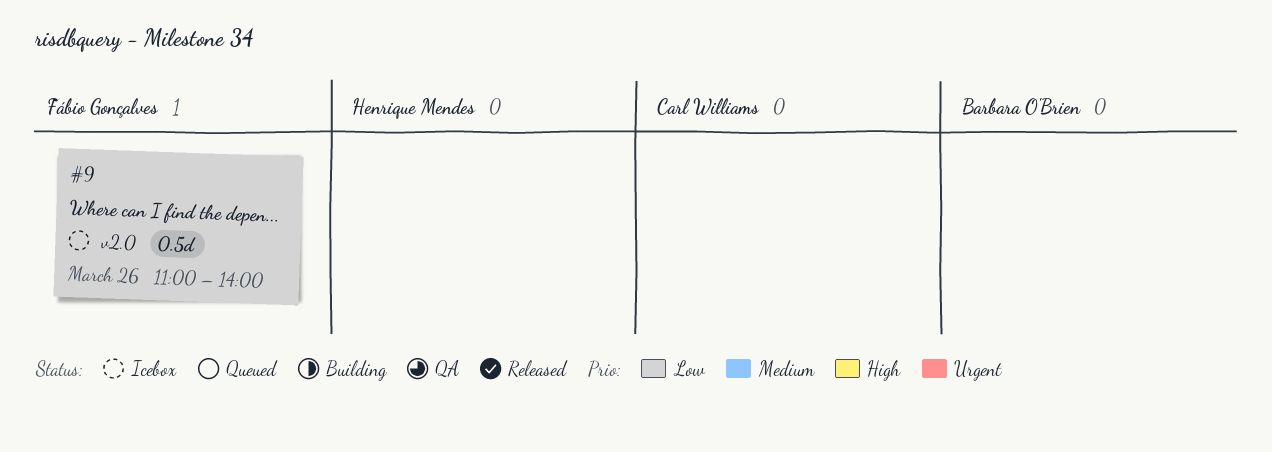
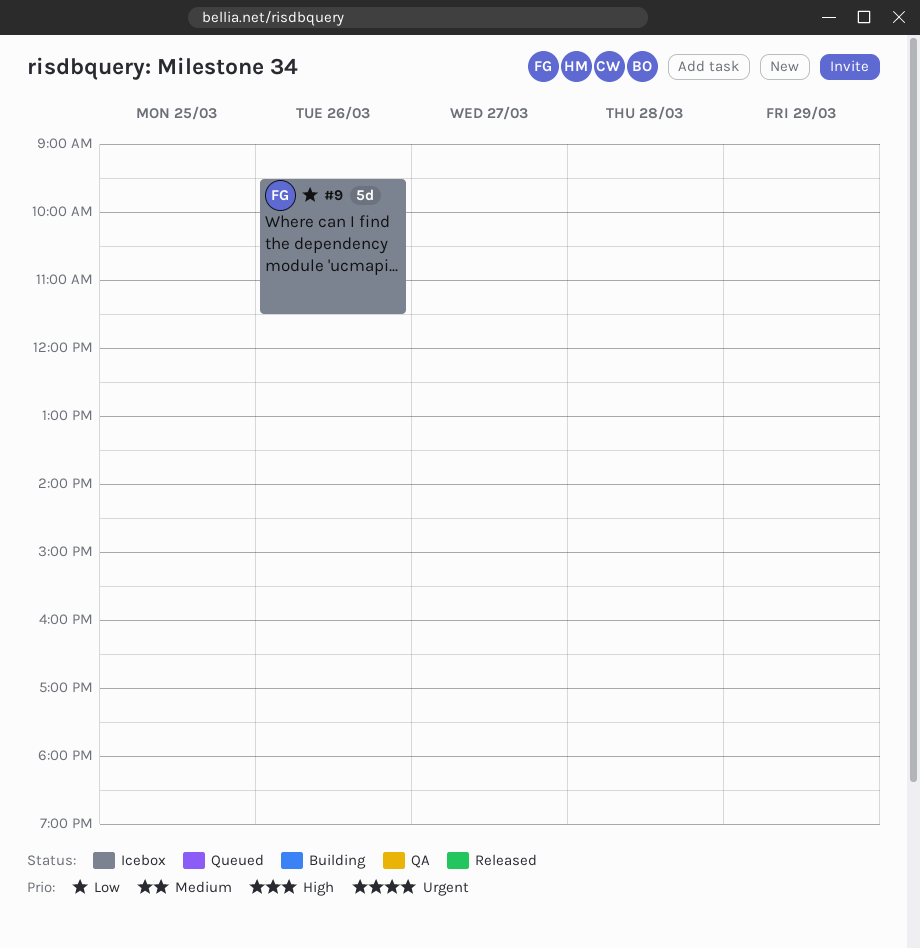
#9, estimate: 0.5d -> 5d
#9, begins: 11:00 -> 09:30
#9, ends: 14:00 -> 11:30

